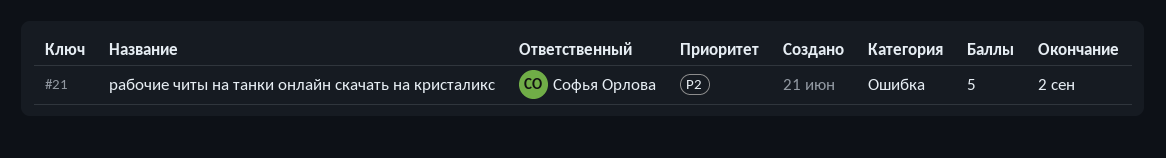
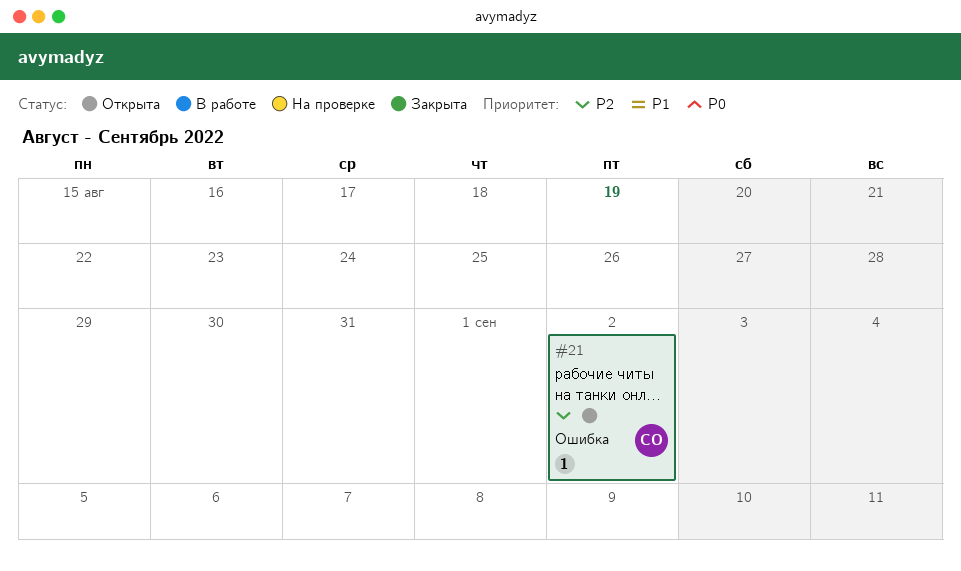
#21, estimate: 5 -> 1

